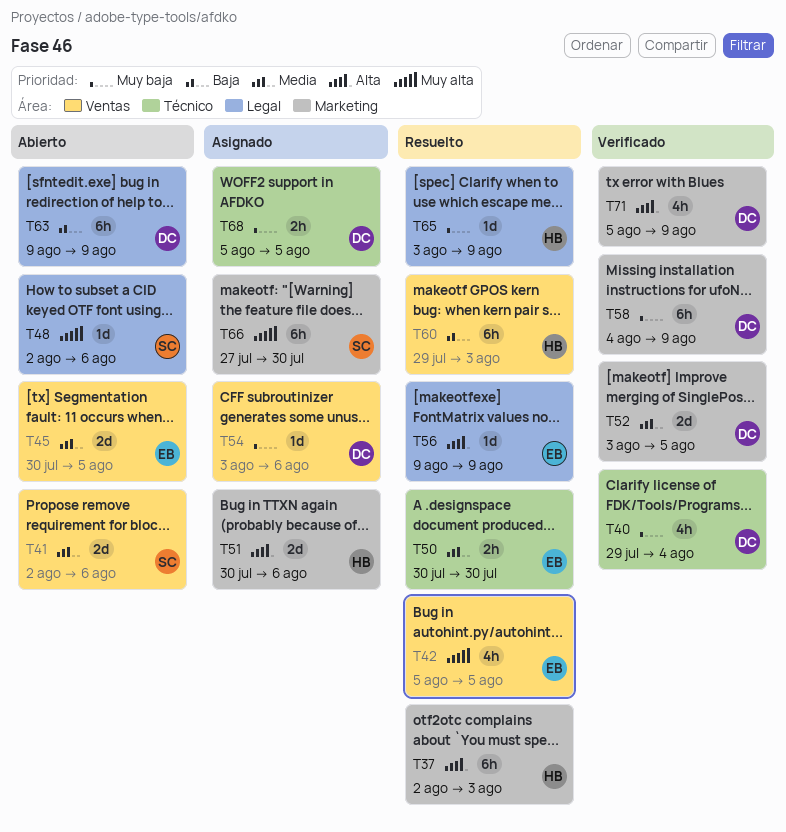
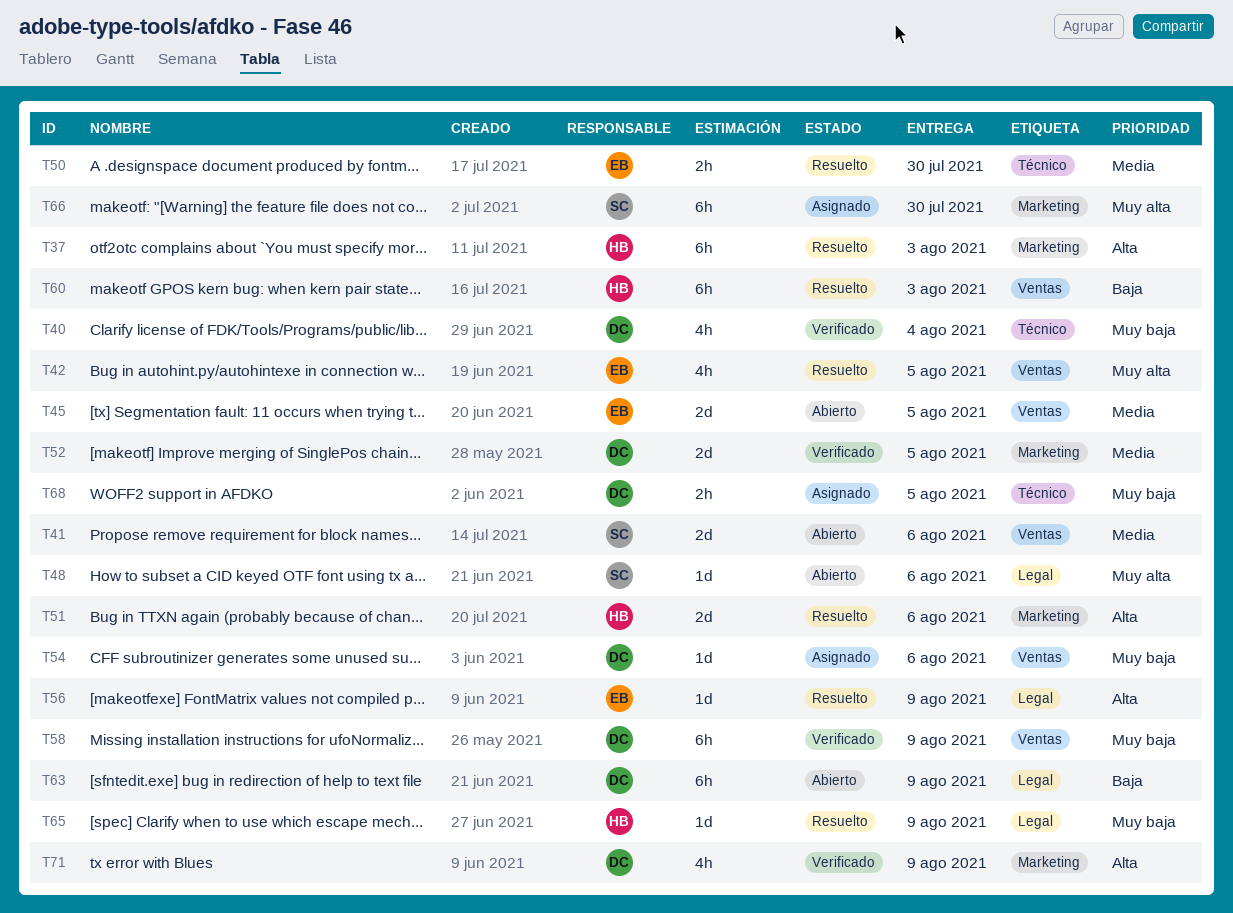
T51, status: Asignado -> Resuelto
T58, label: Marketing -> Ventas

